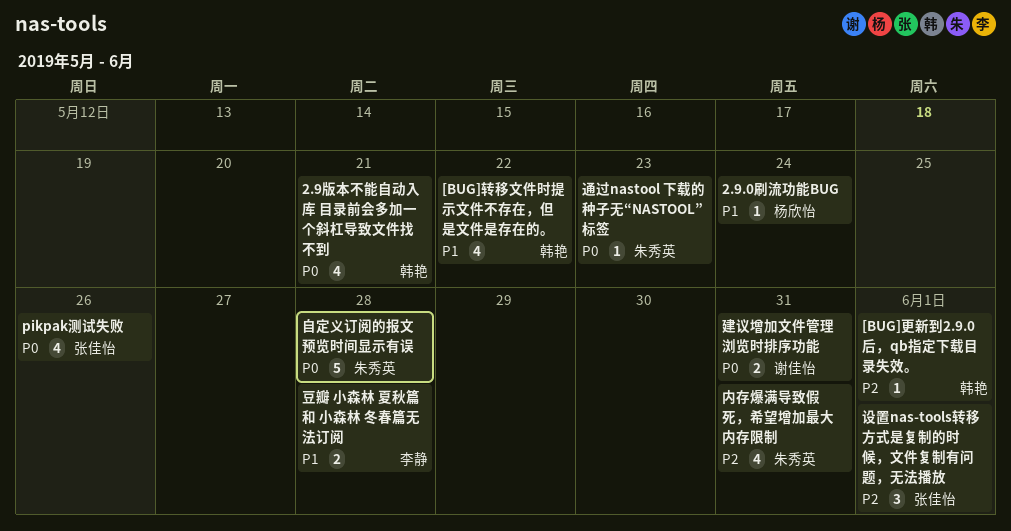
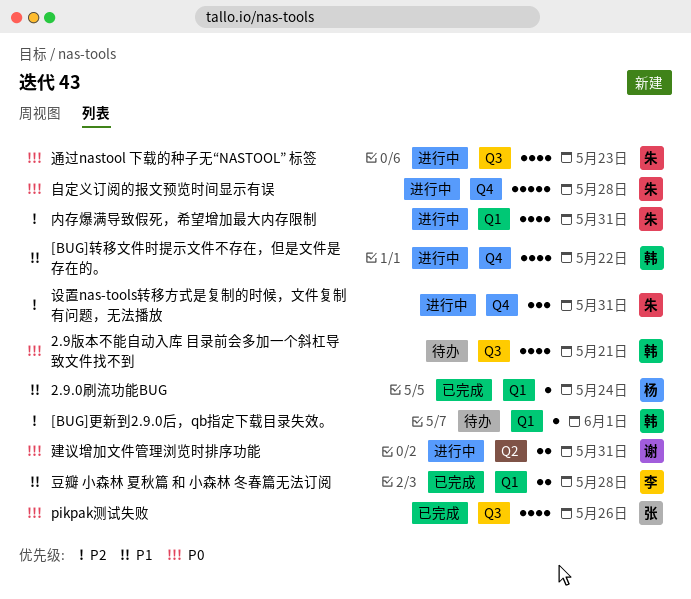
设置nas-tools转移方式是复制的时候，文件复制有问题，无法播放, owner: 张佳怡 -> 朱秀英
设置nas-tools转移方式是复制的时候，文件复制有问题，无法播放, due: Jun 1 -> May 31
通过nastool 下载的种子无“NASTOOL” 标签, estimate: 1 -> 4

